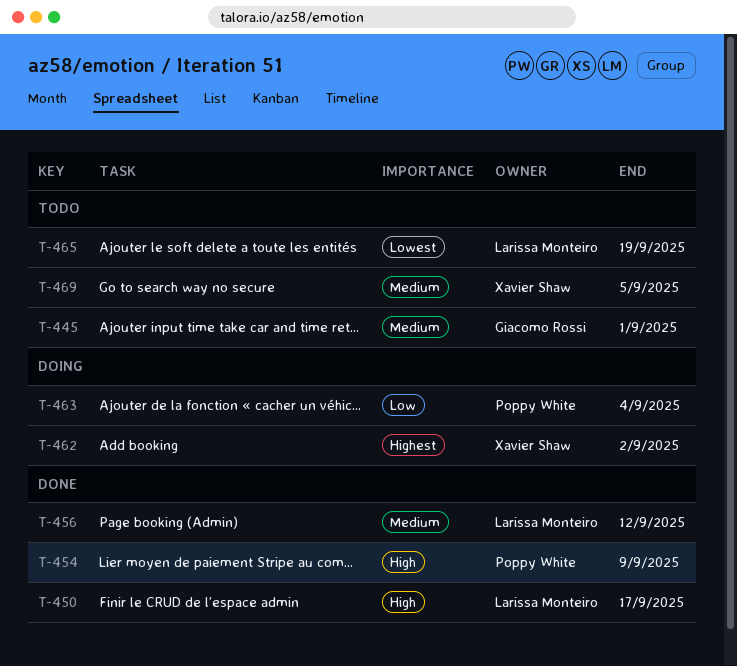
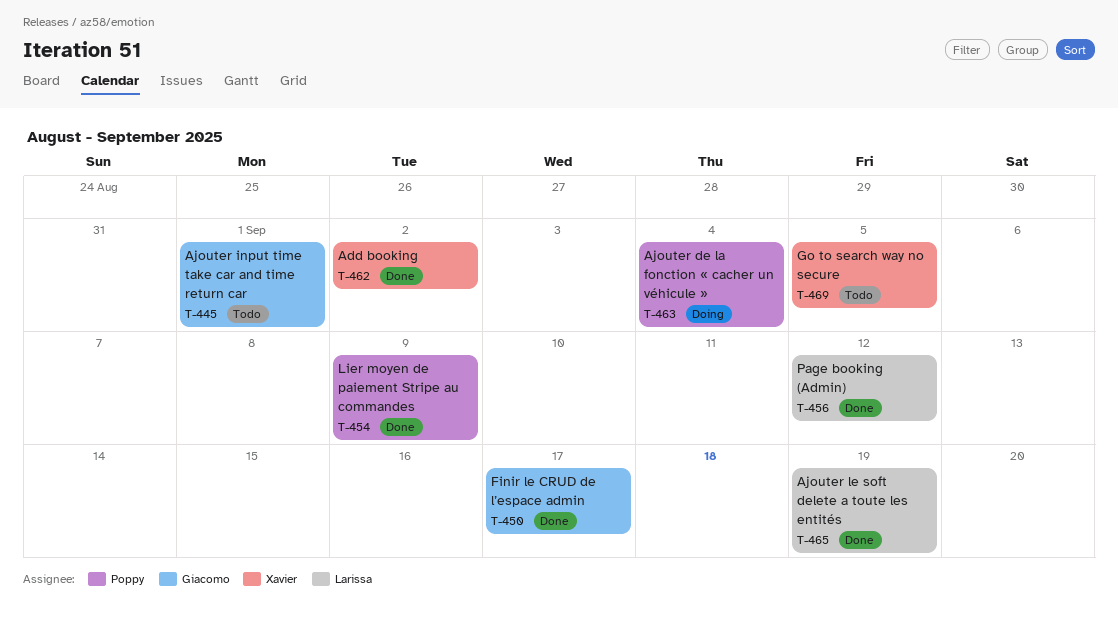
T-450, owner: Larissa Monteiro -> Giacomo Rossi
T-462, status: Doing -> Done
T-465, status: Todo -> Done

